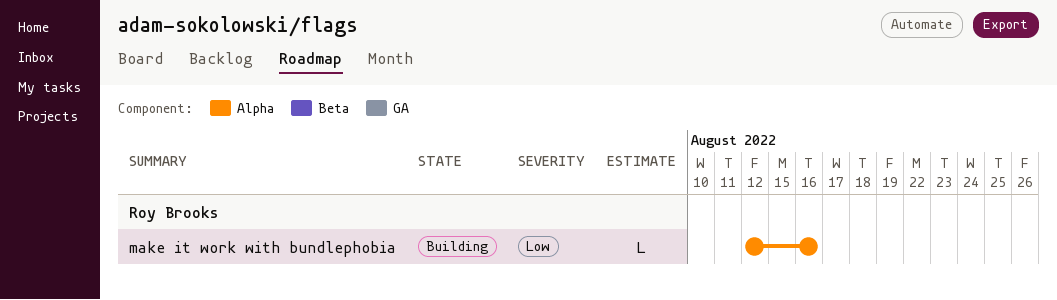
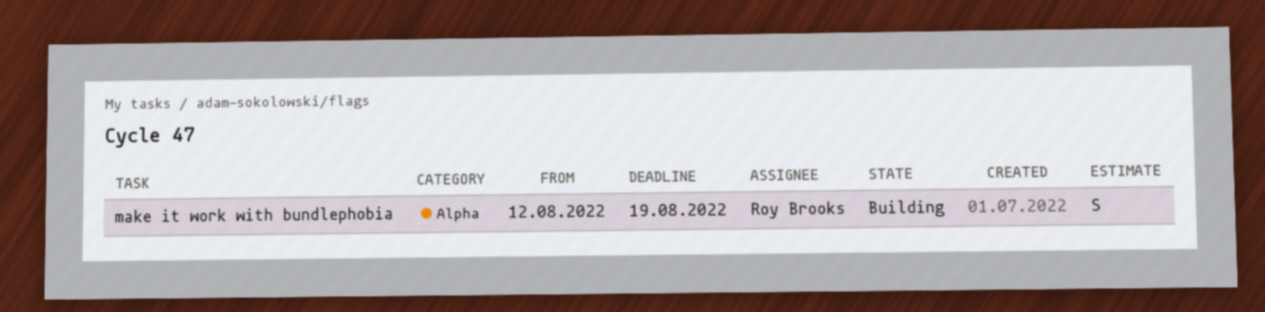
make it work with bundlephobia, estimate: L -> S
make it work with bundlephobia, due: Aug 16 -> Aug 19

